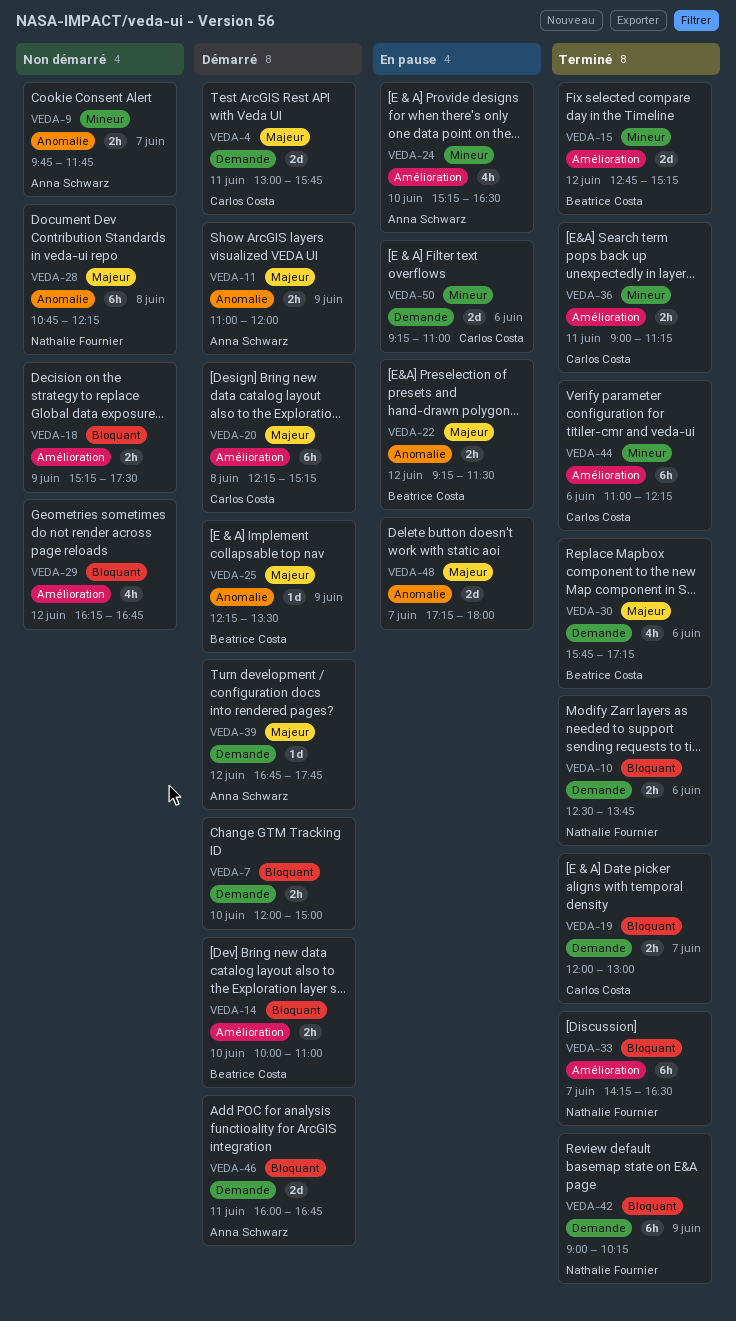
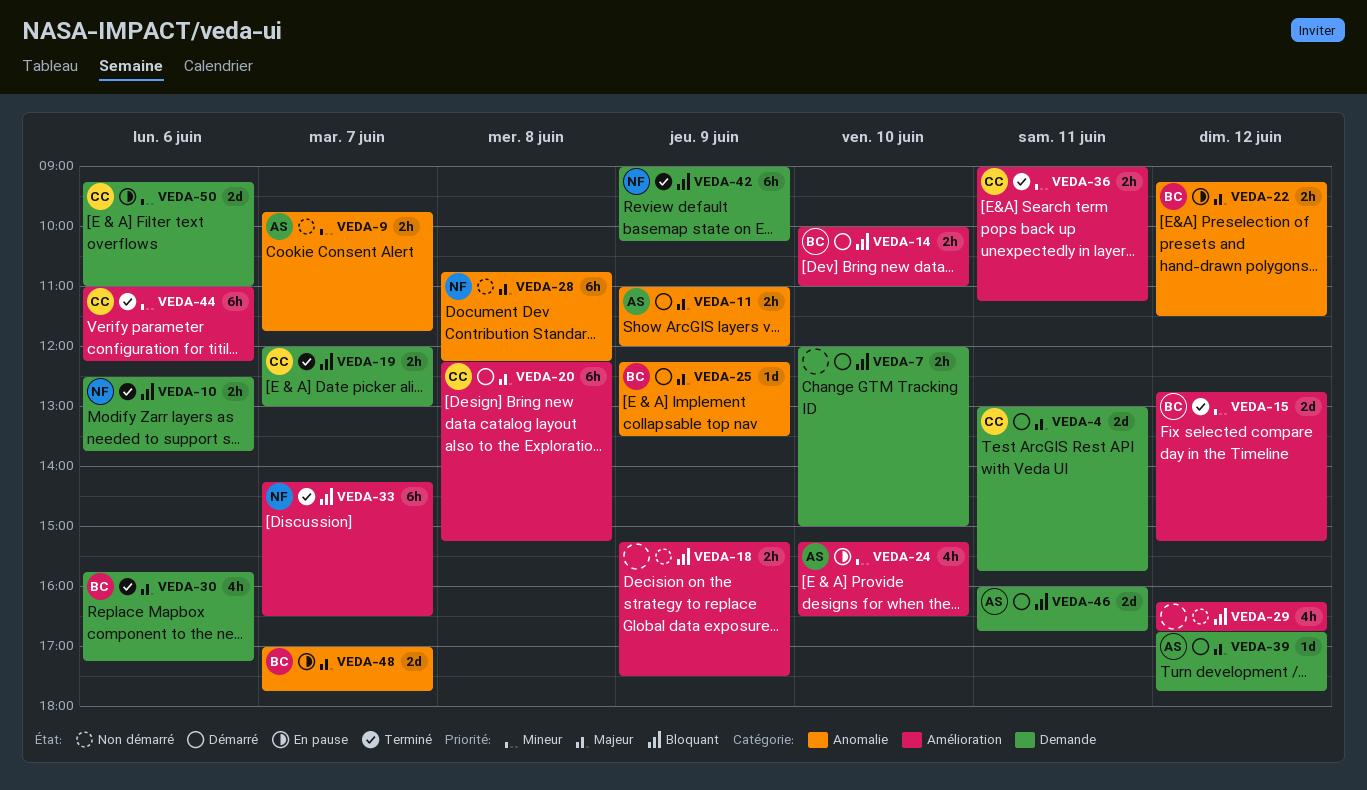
VEDA-48, owner: none -> Beatrice Costa
VEDA-48, begins: 17:15 -> 17:00
VEDA-48, ends: 18:00 -> 17:45

